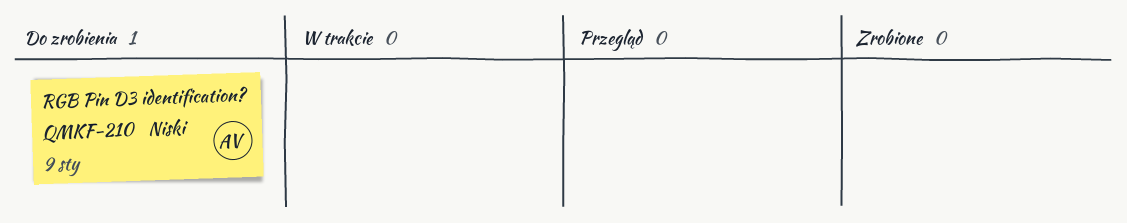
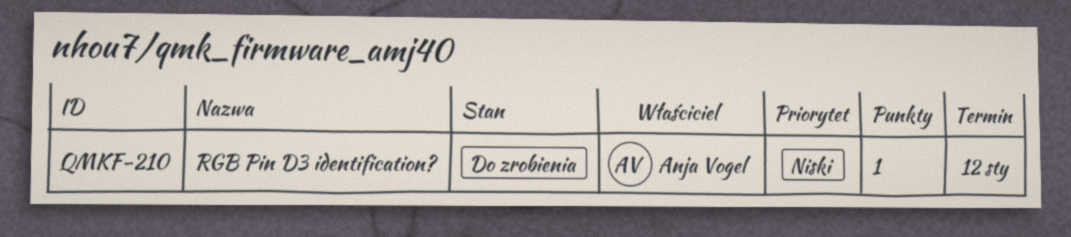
QMKF-210, due: Jan 9 -> Jan 12

